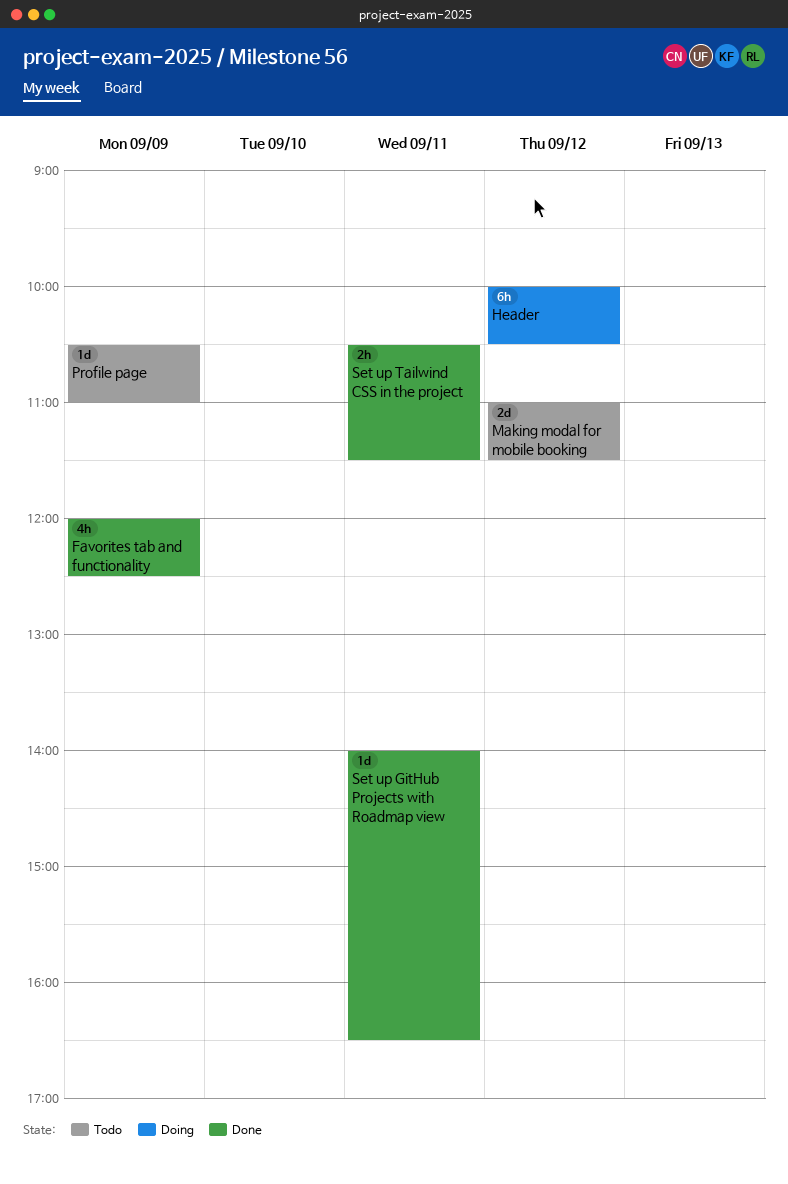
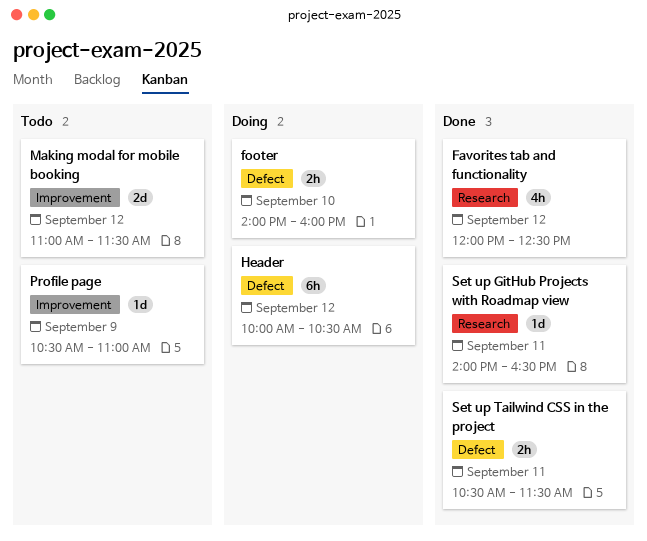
Favorites tab and functionality, day: Sep 9 -> Sep 12
footer: none -> present

